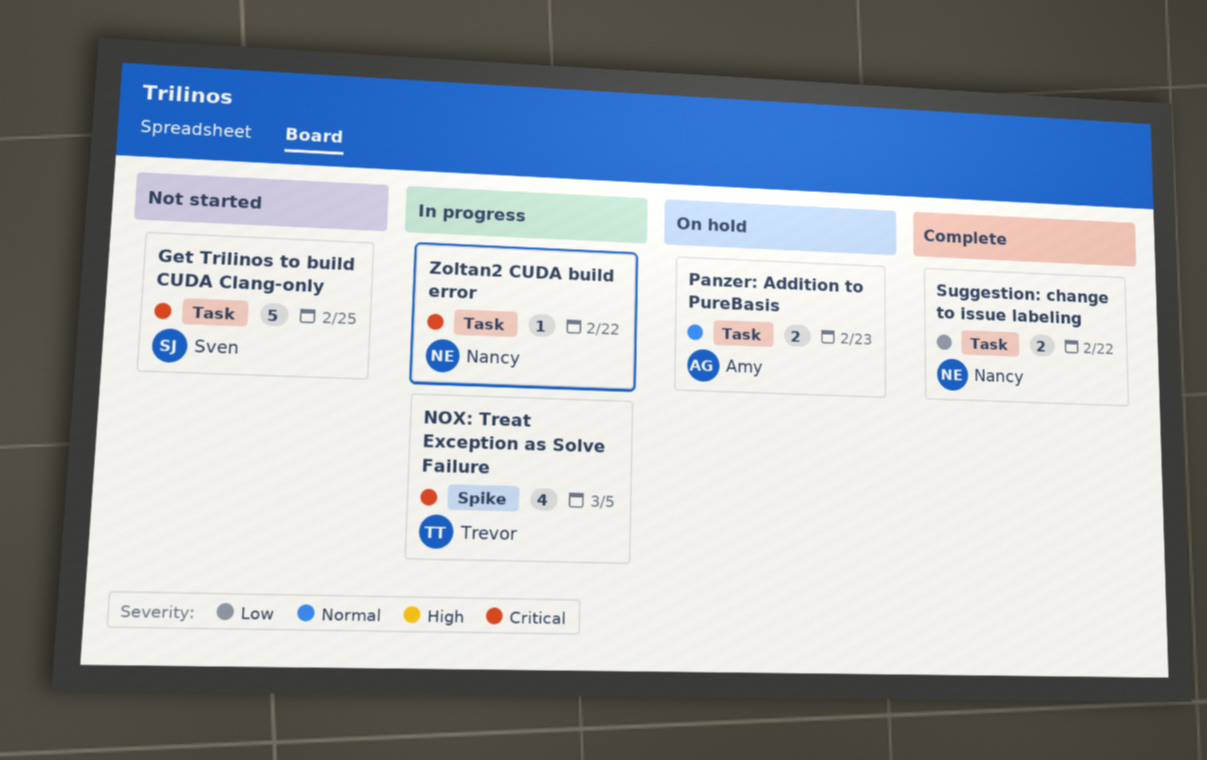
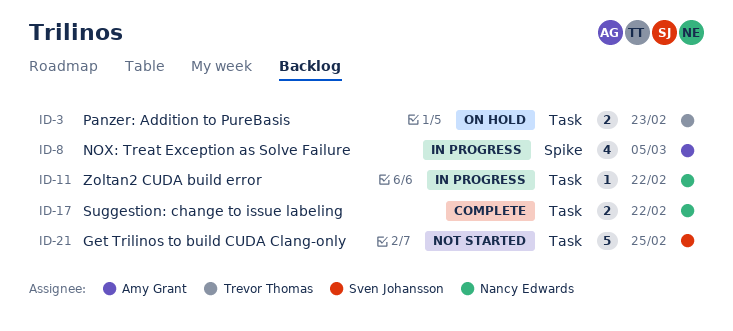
NOX: Treat Exception as Solve Failure, owner: Trevor Thomas -> Amy Grant
Panzer: Addition to PureBasis, owner: Amy Grant -> Trevor Thomas

